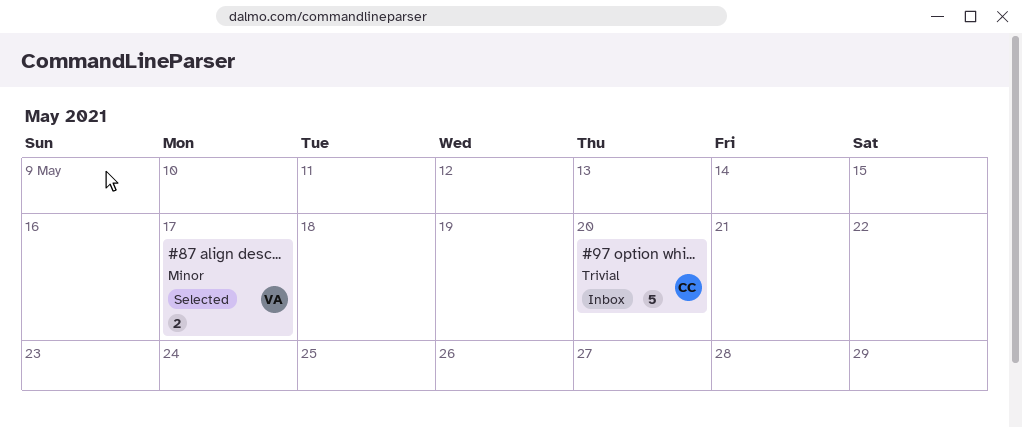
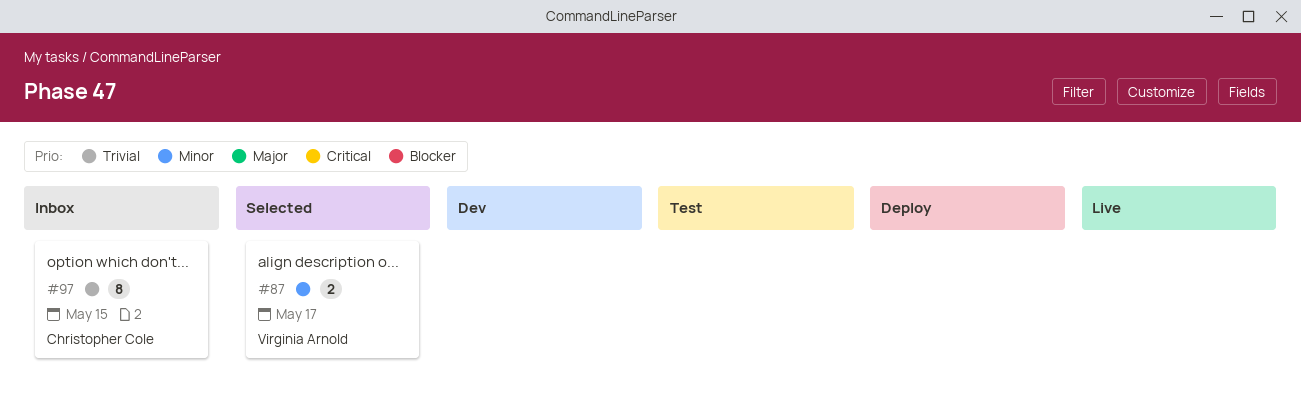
#97, estimate: 5 -> 8
#97, due: May 20 -> May 15

